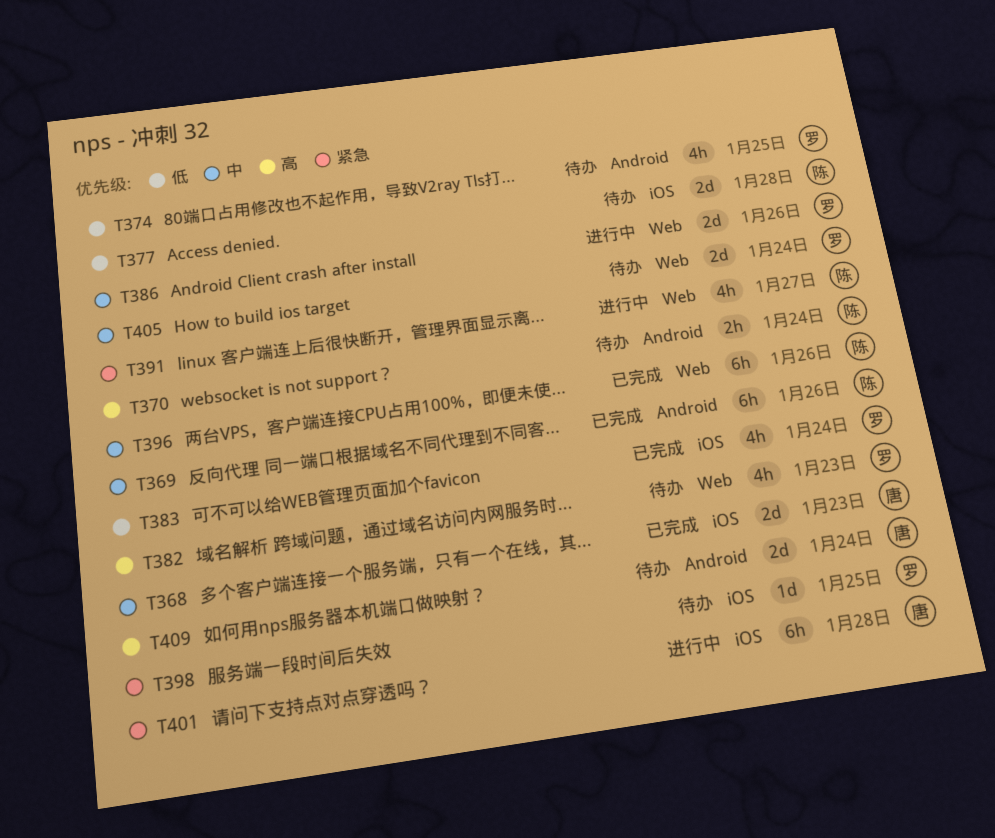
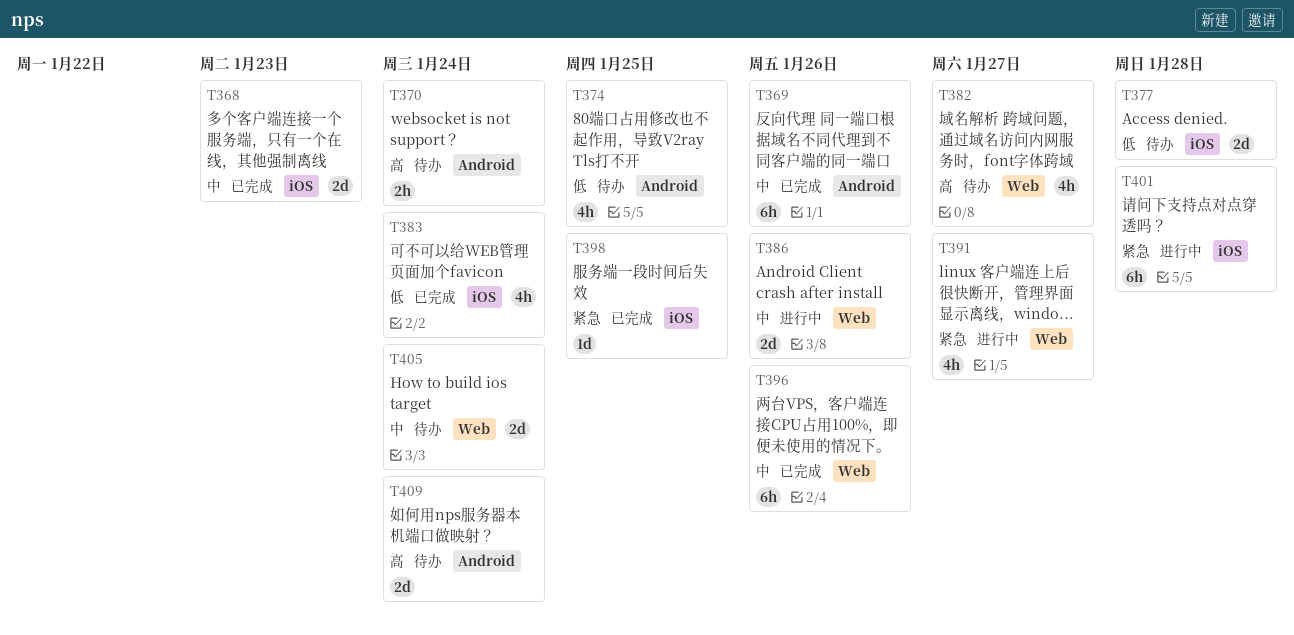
T382, due: Jan 23 -> Jan 27
T398, status: 待办 -> 已完成

